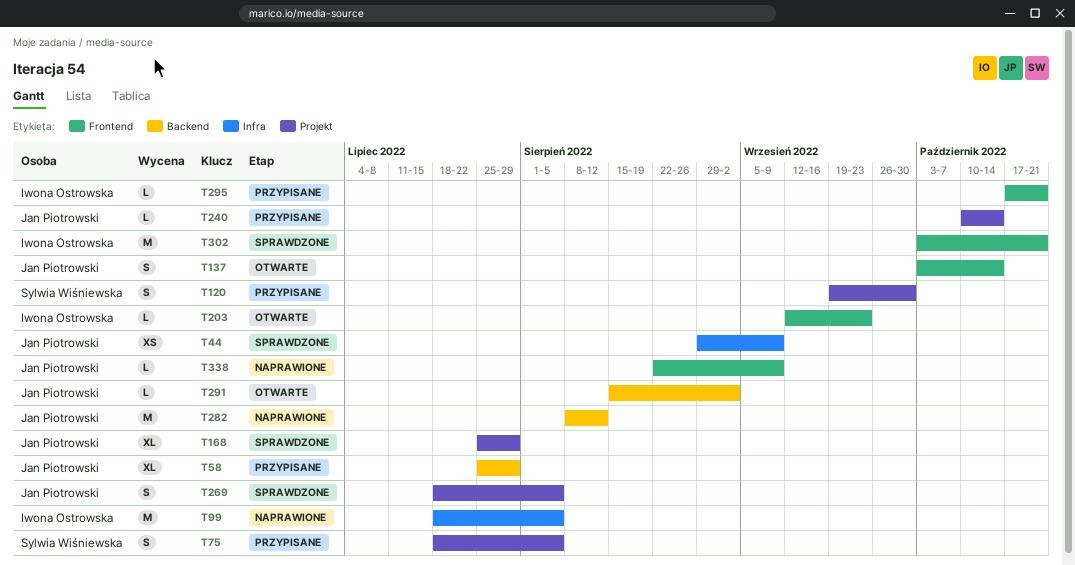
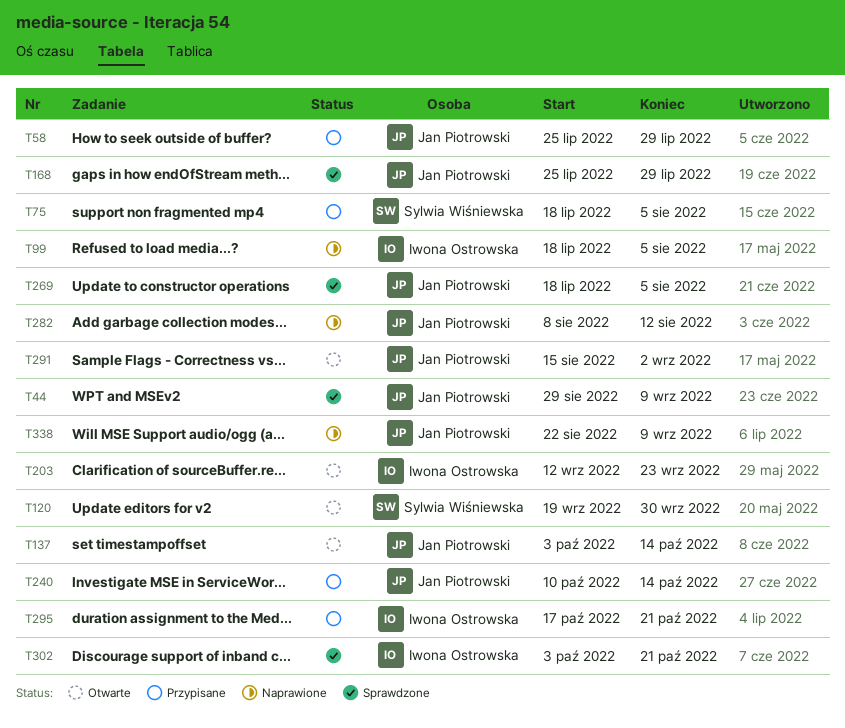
T120, status: Przypisane -> Otwarte

